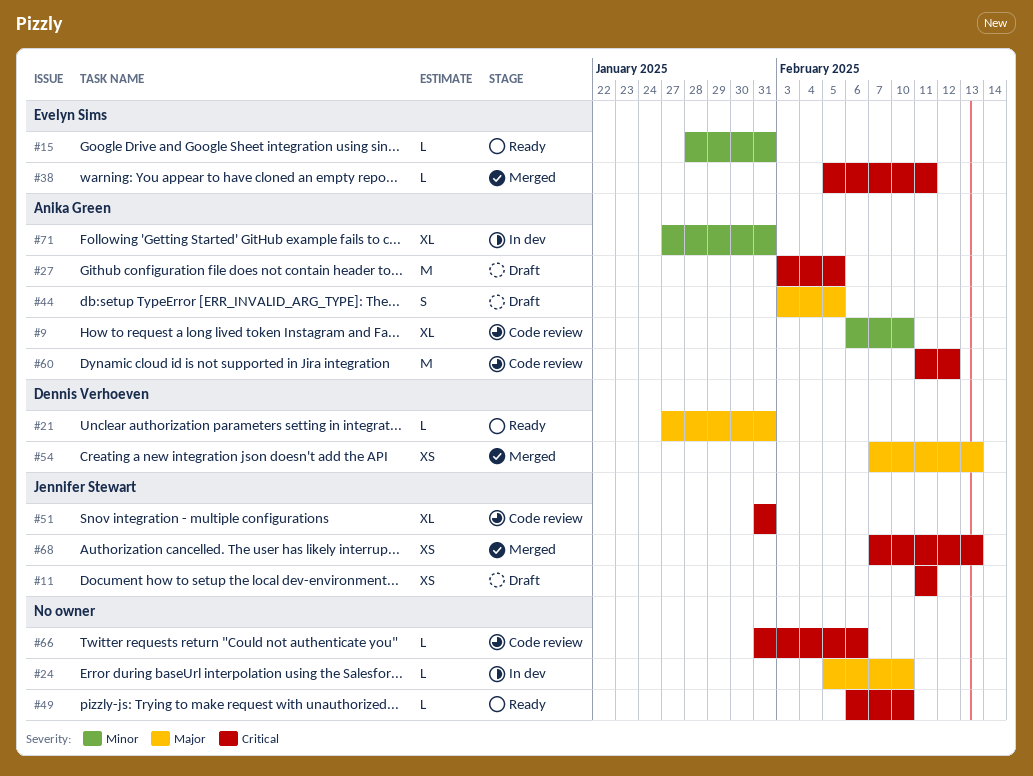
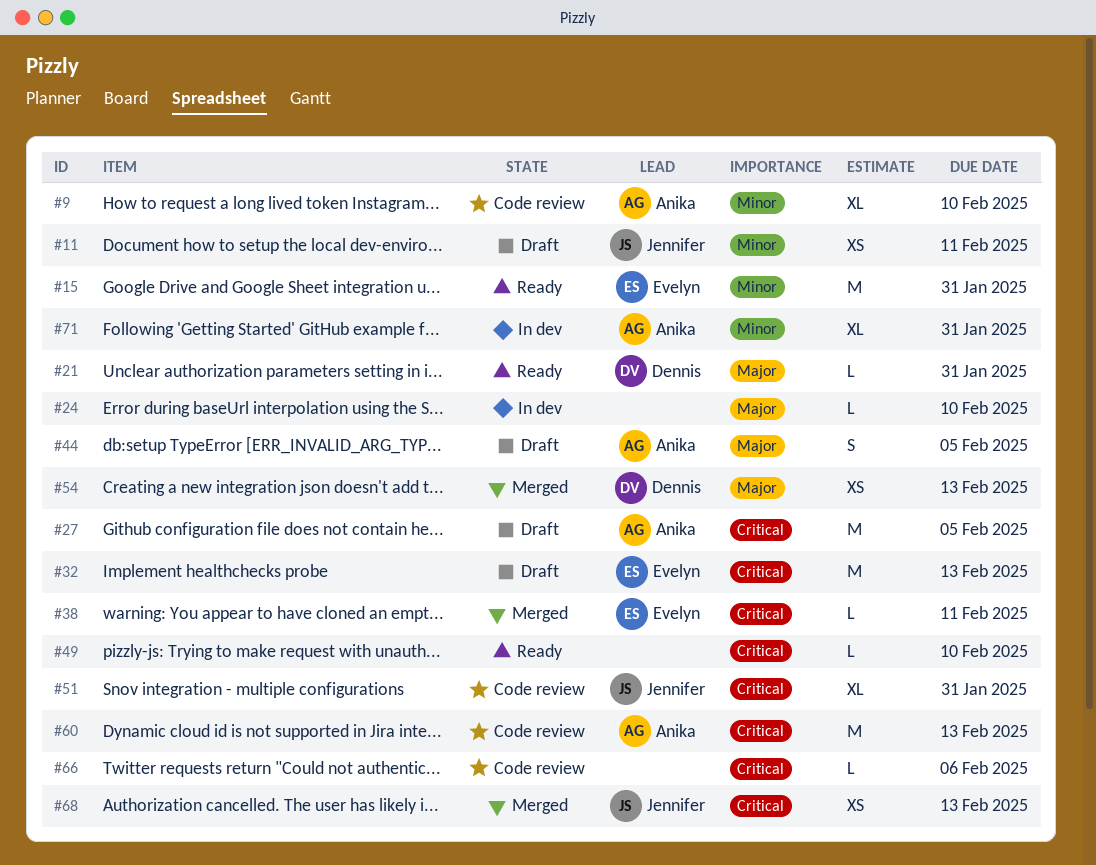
#11, priority: Critical -> Minor
#15, estimate: L -> M
#32: none -> present
#60, due: Feb 12 -> Feb 13

